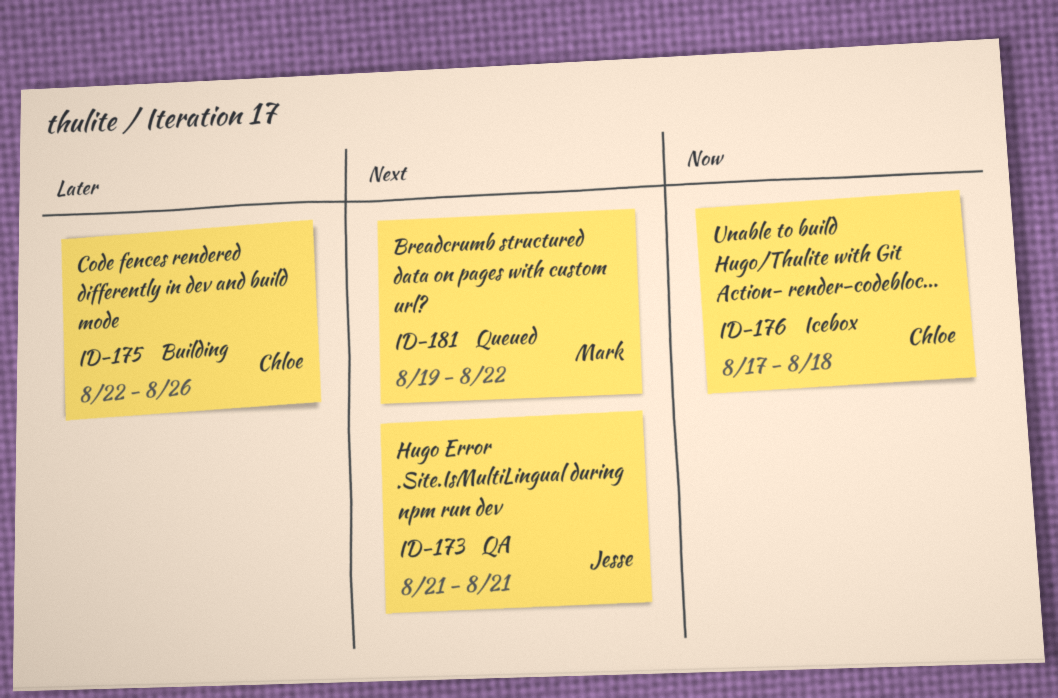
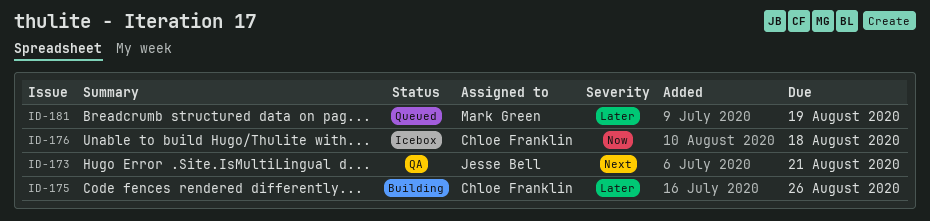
ID-181, priority: Next -> Later
ID-181, due: Aug 22 -> Aug 19

